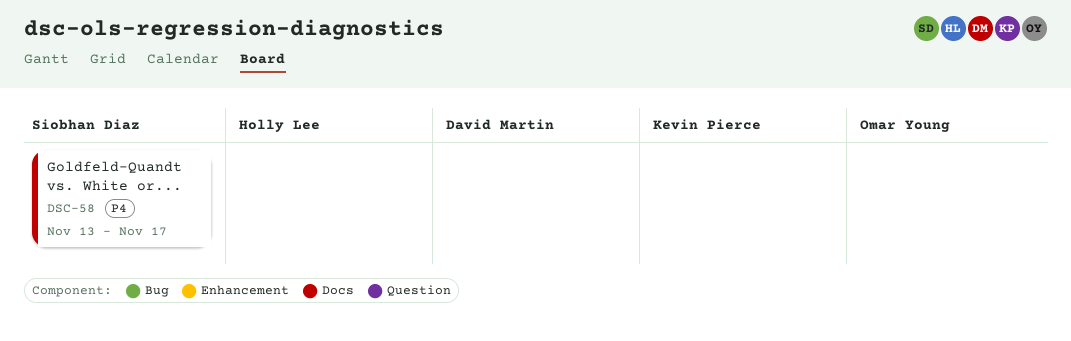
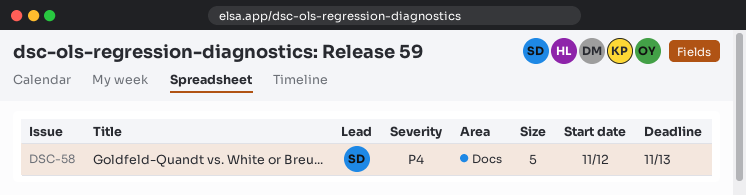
DSC-58, start: Nov 13 -> Nov 12
DSC-58, due: Nov 17 -> Nov 13

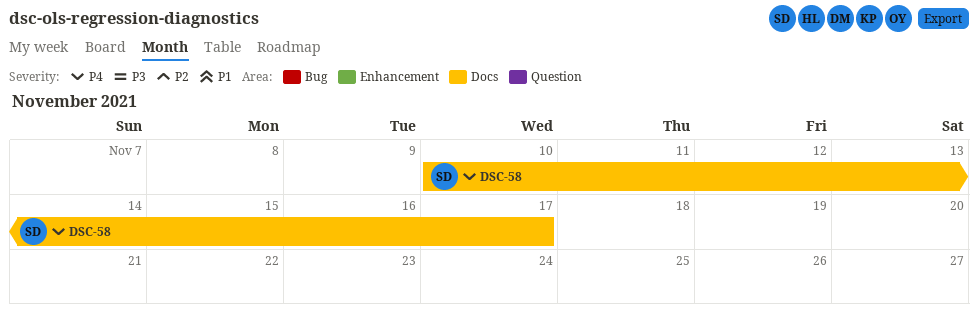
DSC-58, start: Nov 12 -> Nov 10
DSC-58, due: Nov 13 -> Nov 17

